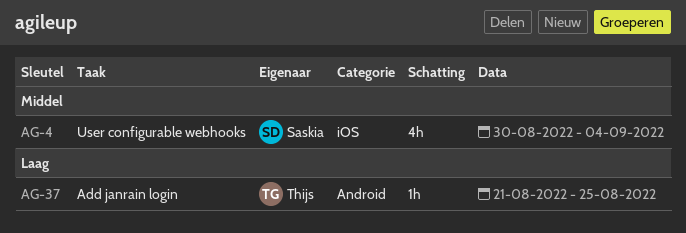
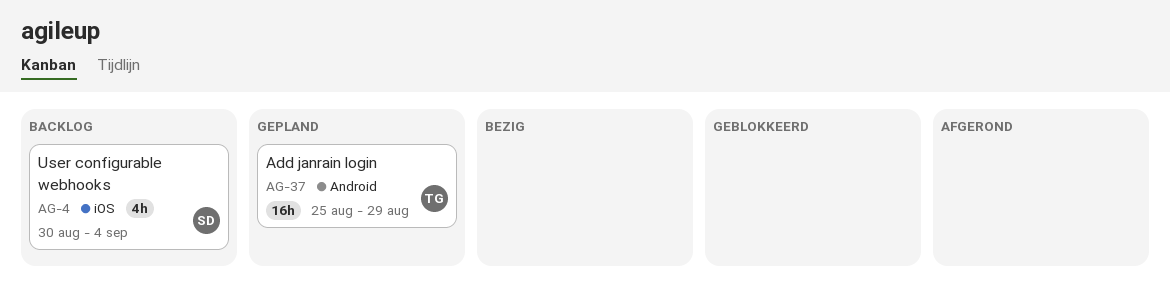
AG-37, estimate: 1h -> 16h
AG-37, start: Aug 21 -> Aug 25
AG-37, due: Aug 25 -> Aug 29

